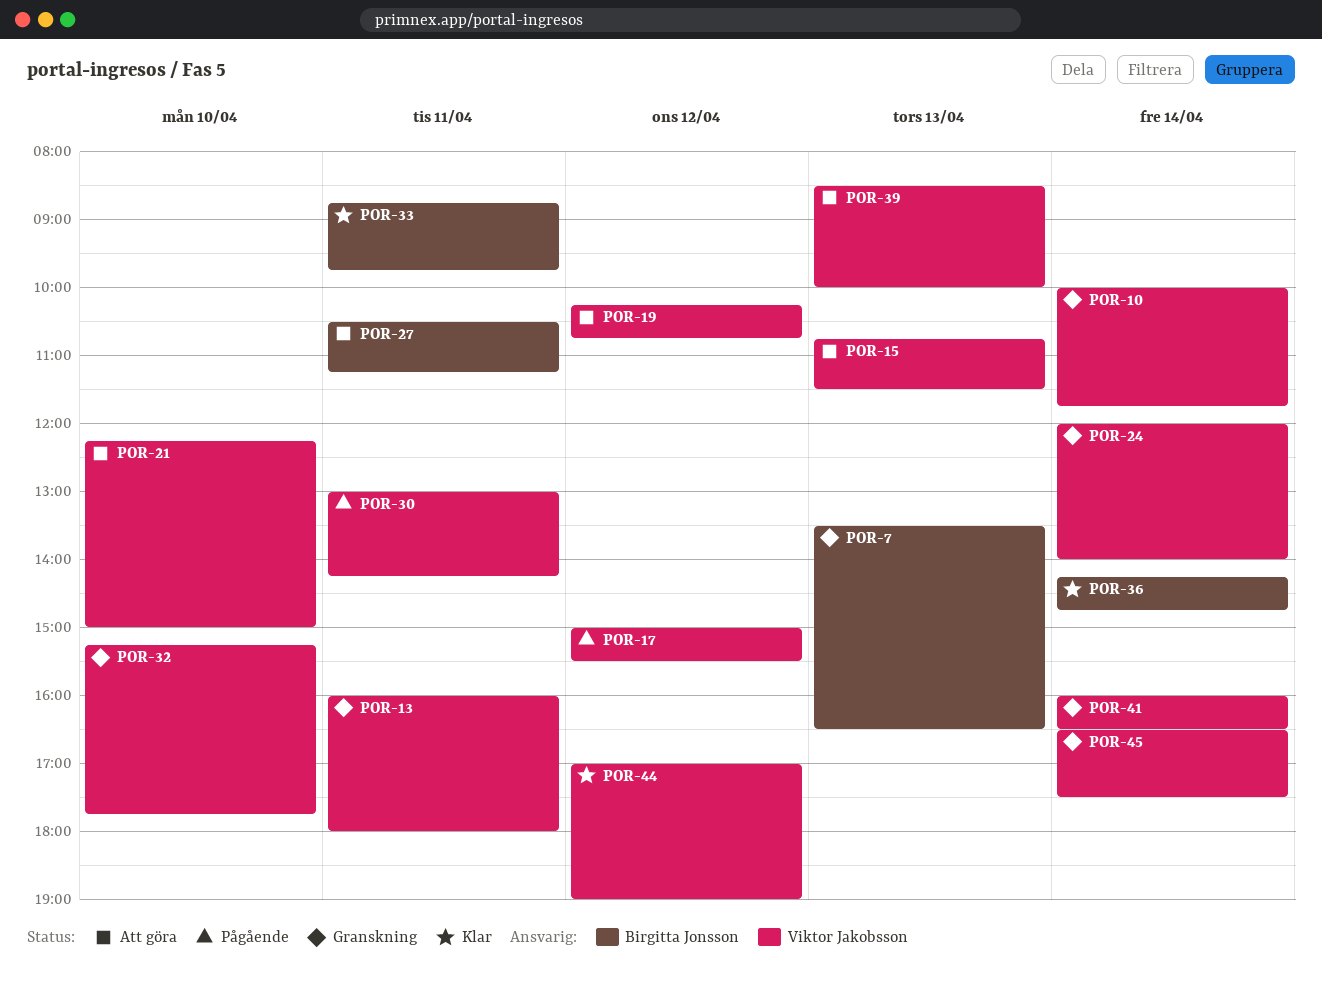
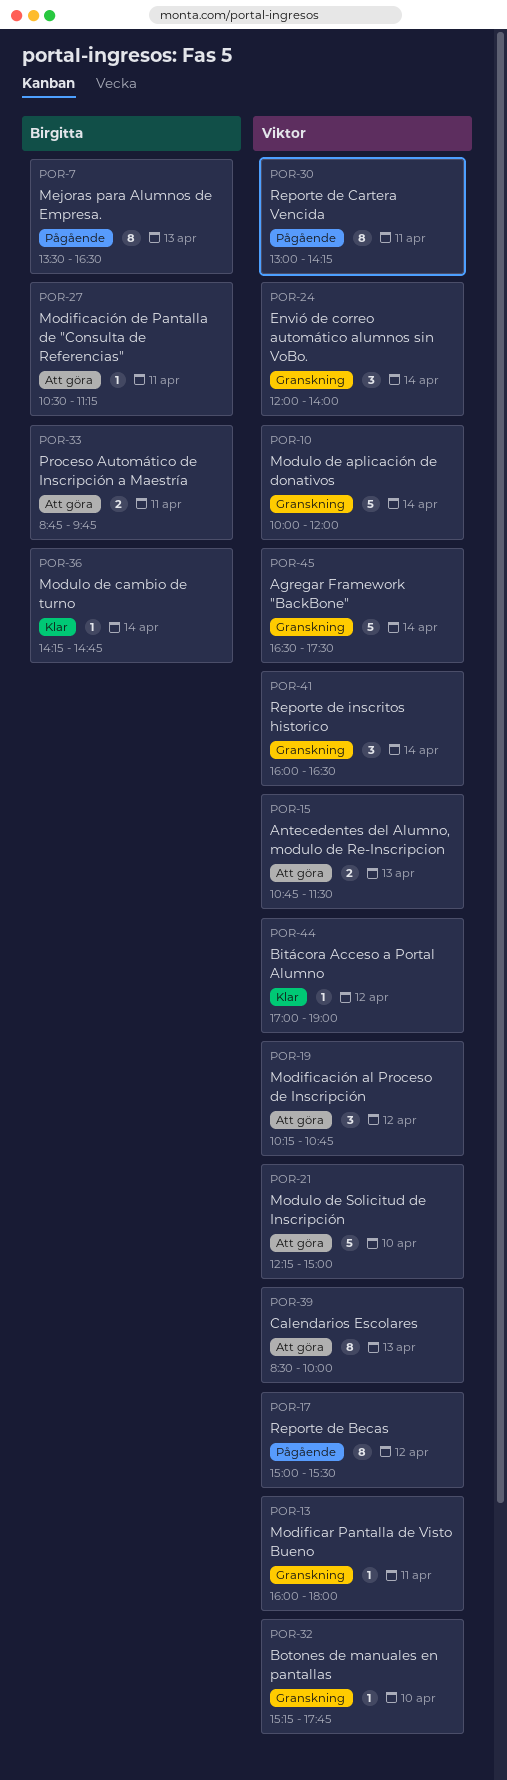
POR-7, status: Granskning -> Pågående
POR-10, ends: 11:45 -> 12:00
POR-33, status: Klar -> Att göra

